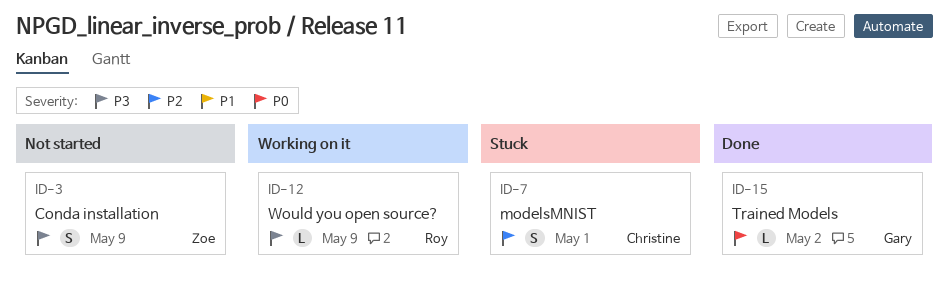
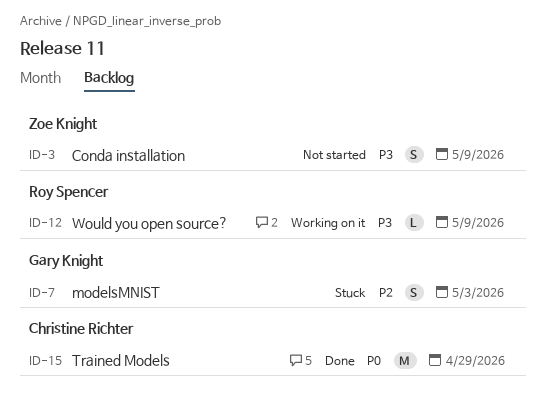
ID-7, owner: Christine Richter -> Gary Knight
ID-7, due: May 1 -> May 3
ID-15, owner: Gary Knight -> Christine Richter
ID-15, estimate: L -> M
ID-15, due: May 2 -> Apr 29

